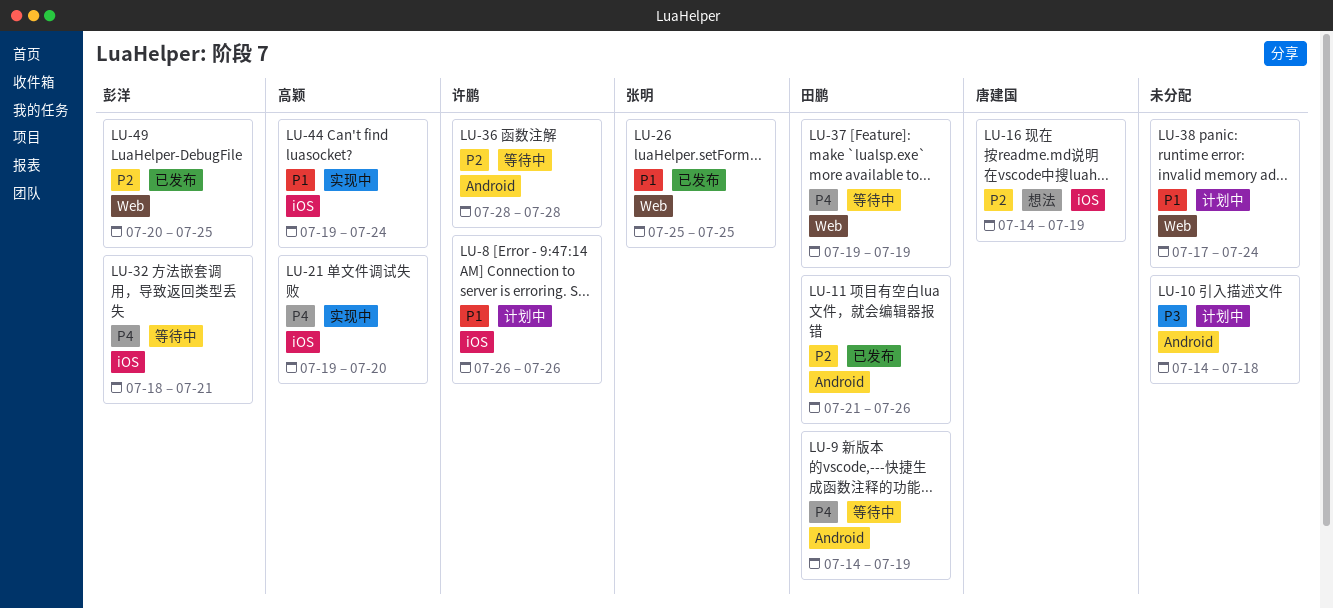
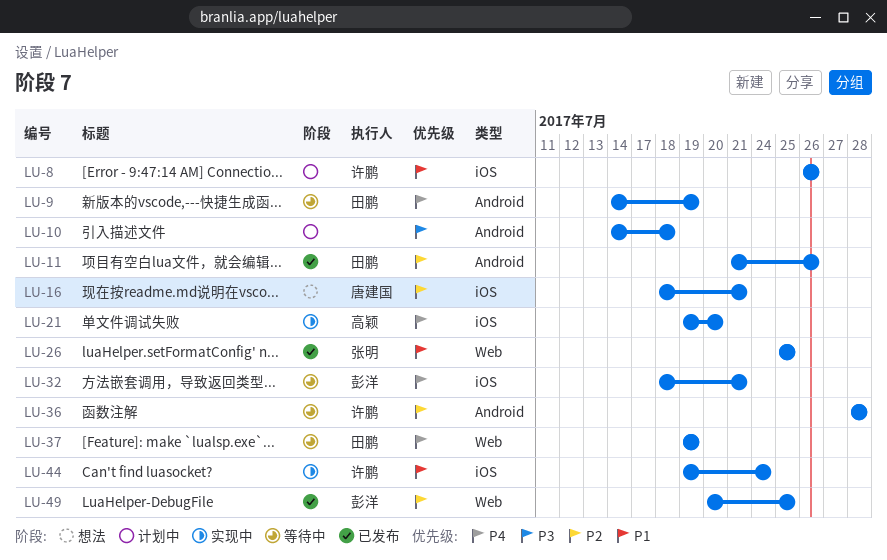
LU-16, start: Jul 14 -> Jul 18
LU-16, due: Jul 19 -> Jul 21
LU-38: present -> none
LU-44, owner: 高颖 -> 许鹏

